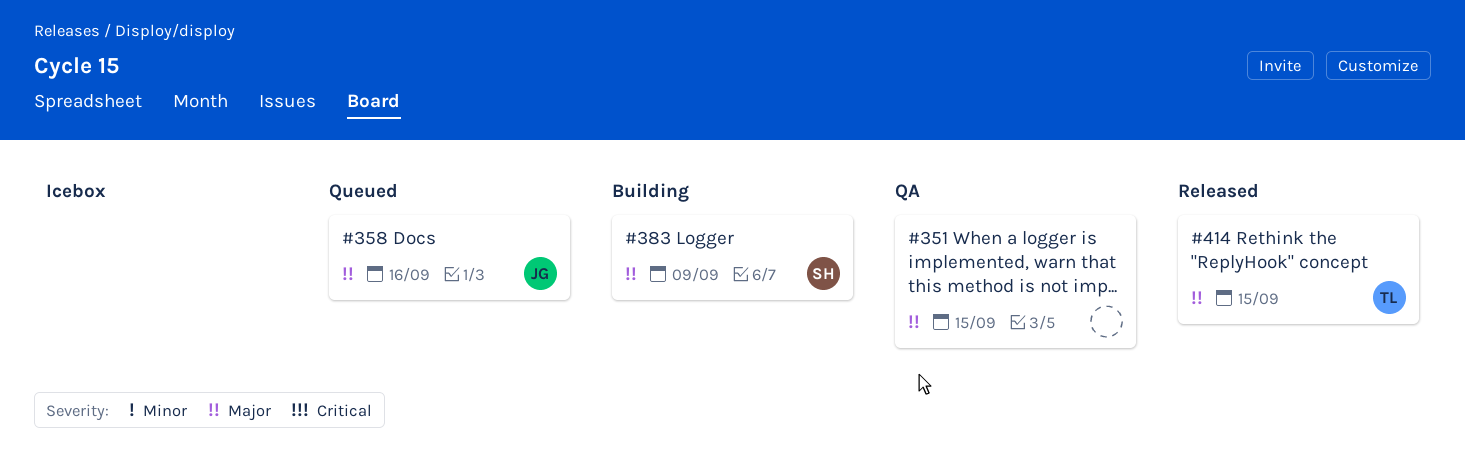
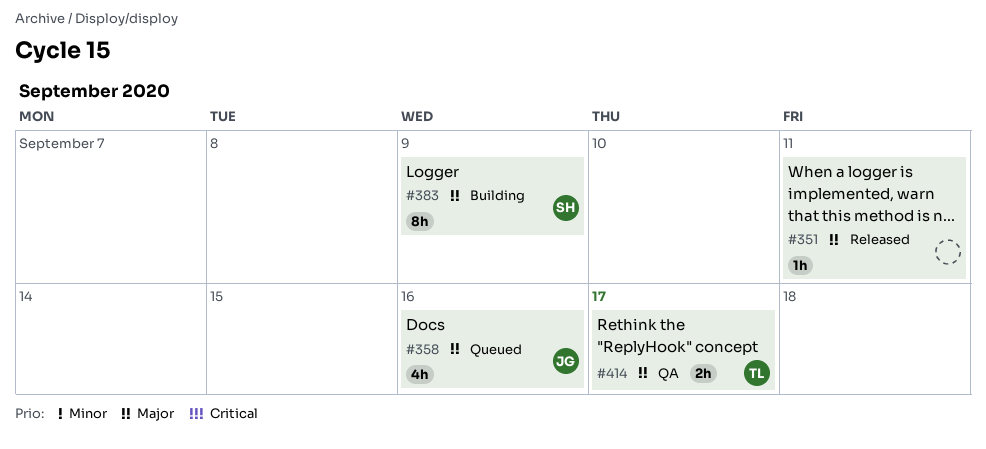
#351, status: QA -> Released
#351, due: Sep 15 -> Sep 11
#414, status: Released -> QA
#414, due: Sep 15 -> Sep 17

